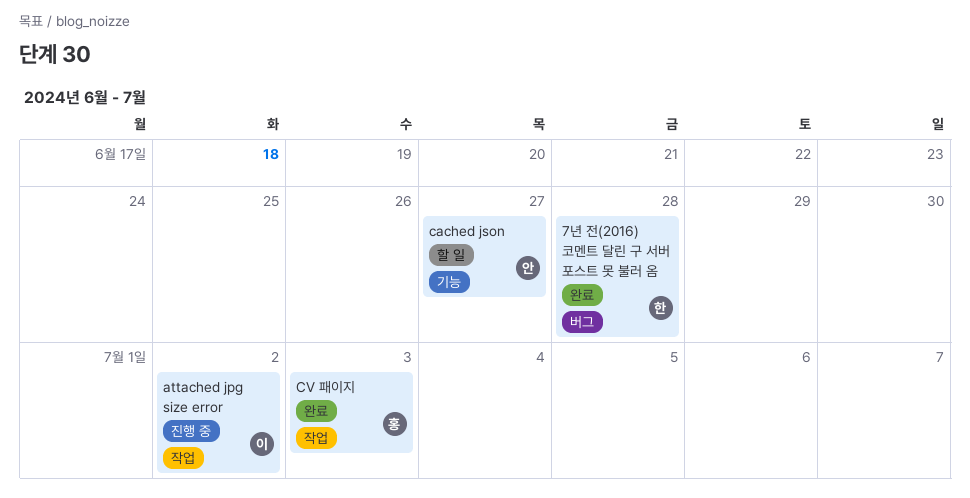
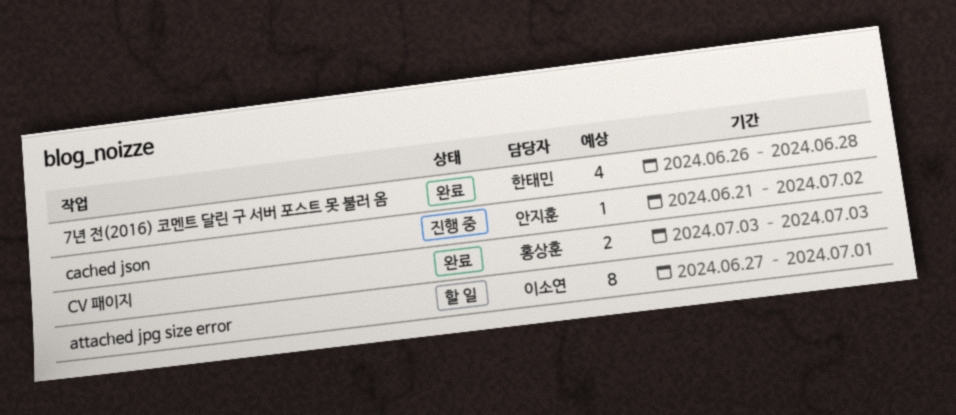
attached jpg size error, status: 진행 중 -> 할 일
attached jpg size error, due: Jul 2 -> Jul 1
cached json, status: 할 일 -> 진행 중
cached json, due: Jun 27 -> Jul 2

